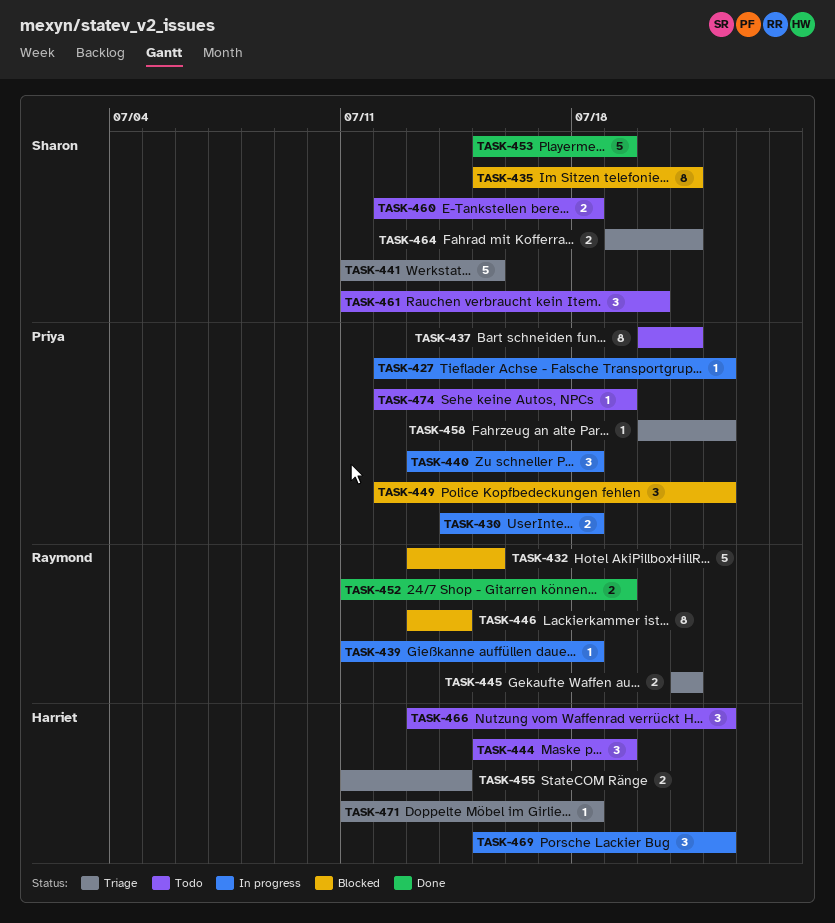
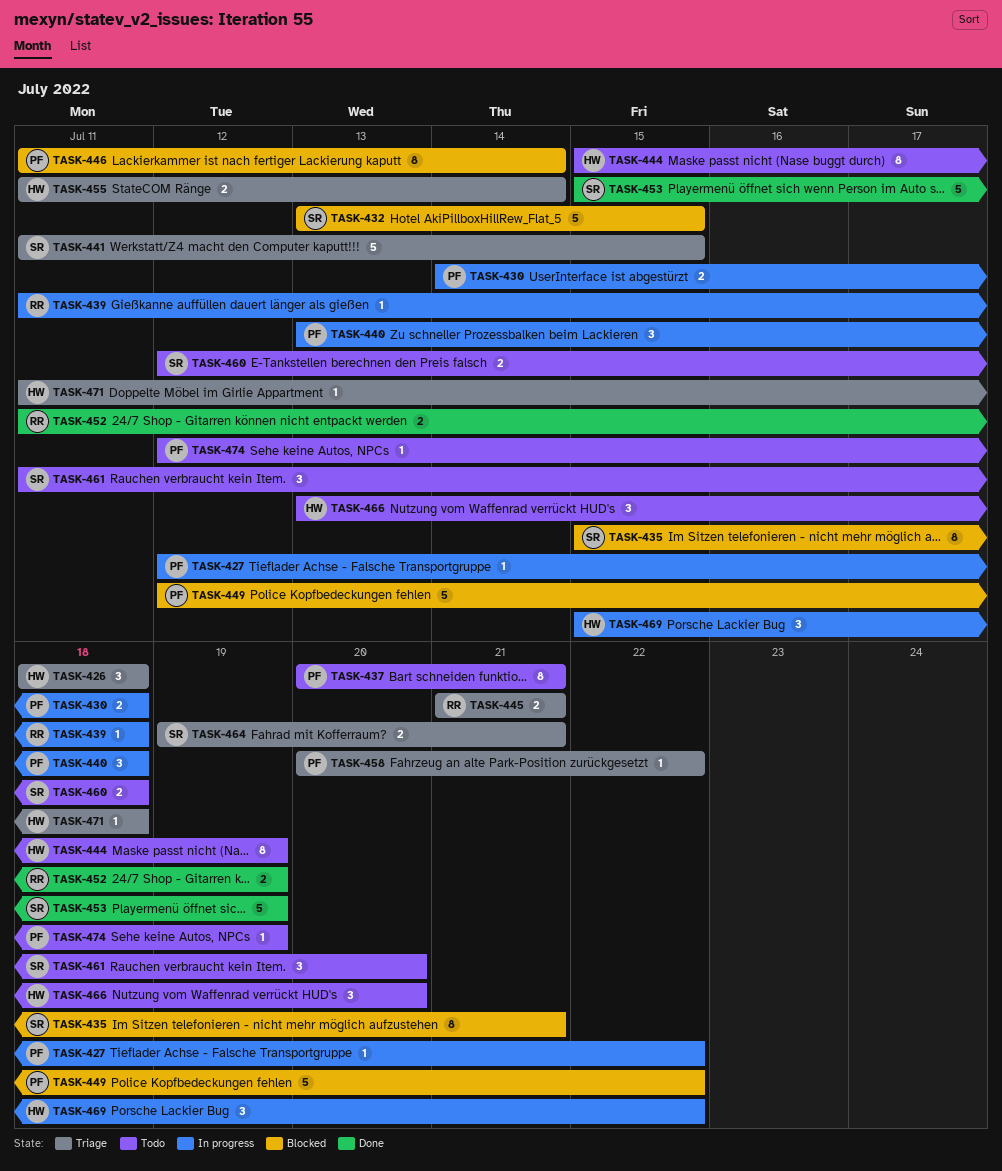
TASK-426: none -> present
TASK-432, owner: Raymond -> Sharon
TASK-444, estimate: 3 -> 8
TASK-446, owner: Raymond -> Priya
TASK-446, start: Jul 13 -> Jul 11
TASK-449, estimate: 3 -> 5
TASK-466, due: Jul 22 -> Jul 20

